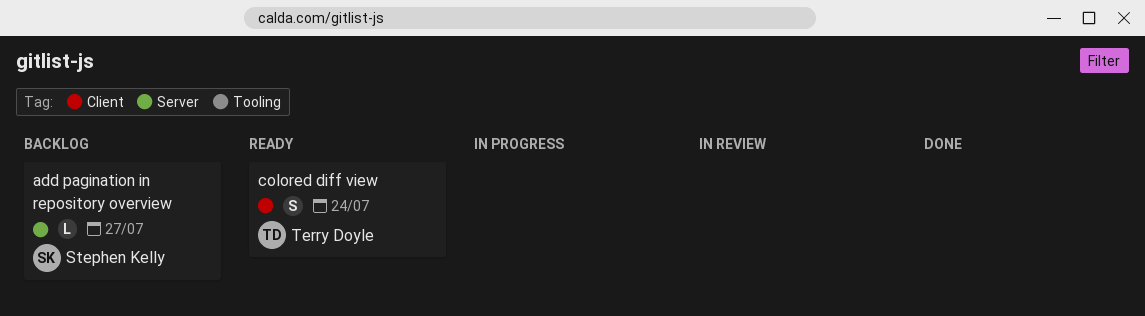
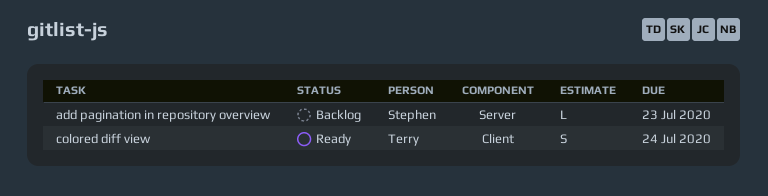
add pagination in repository overview, due: Jul 27 -> Jul 23

